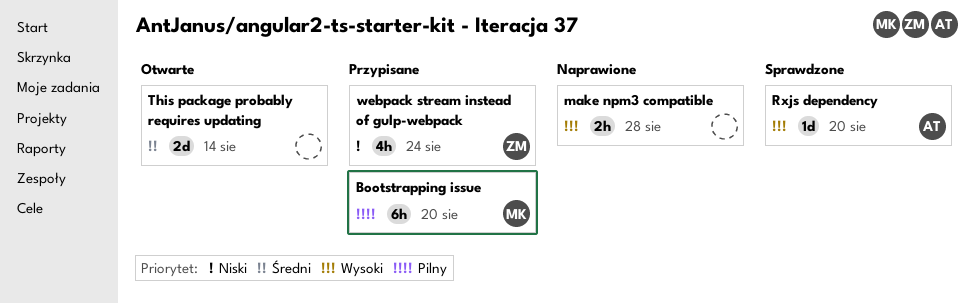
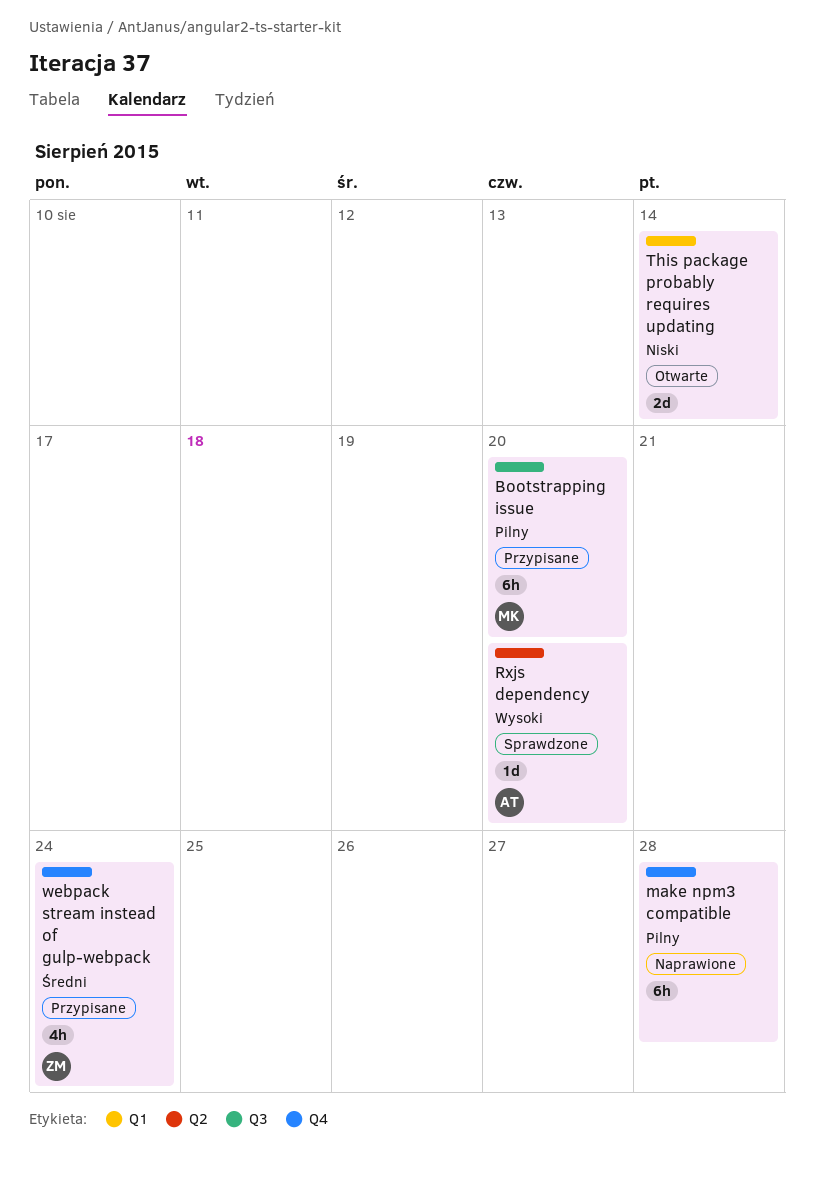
make npm3 compatible, priority: Wysoki -> Pilny
make npm3 compatible, estimate: 2h -> 6h
This package probably requires updating, priority: Średni -> Niski
webpack stream instead of gulp-webpack, priority: Niski -> Średni

